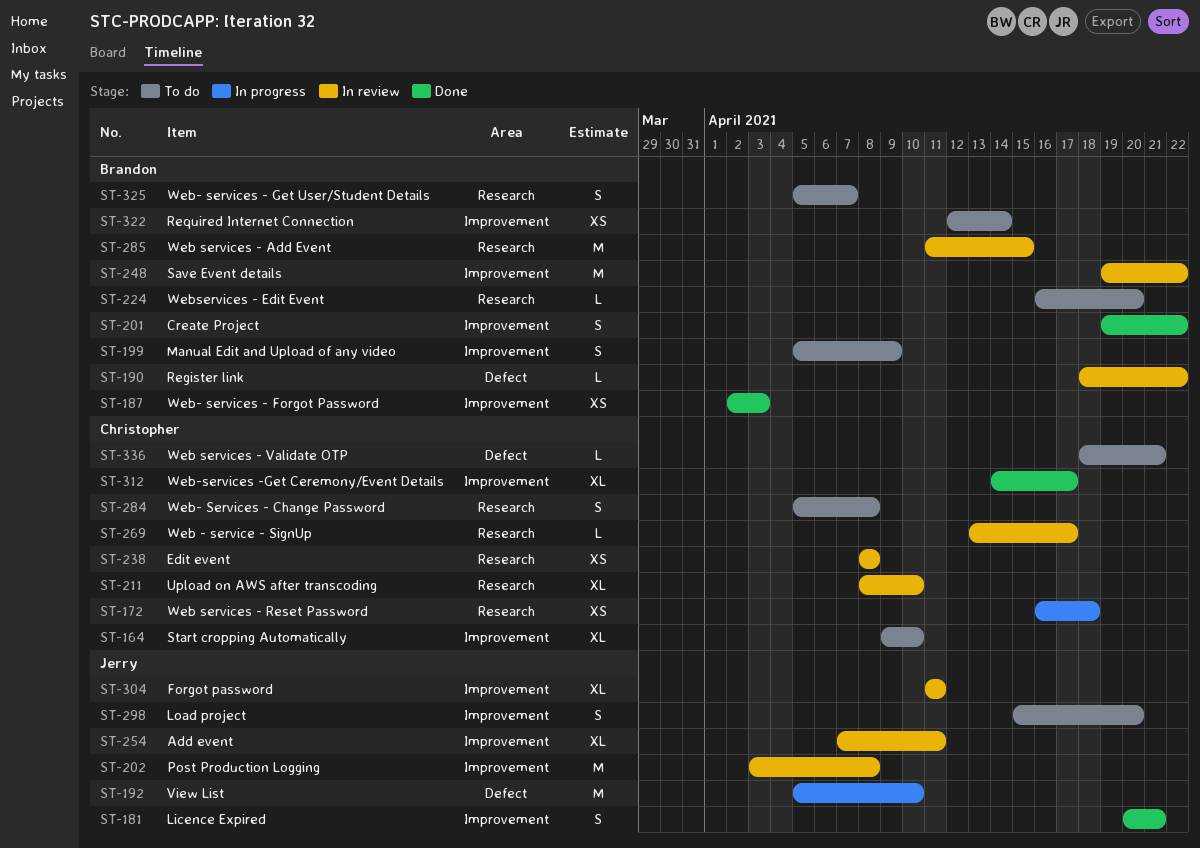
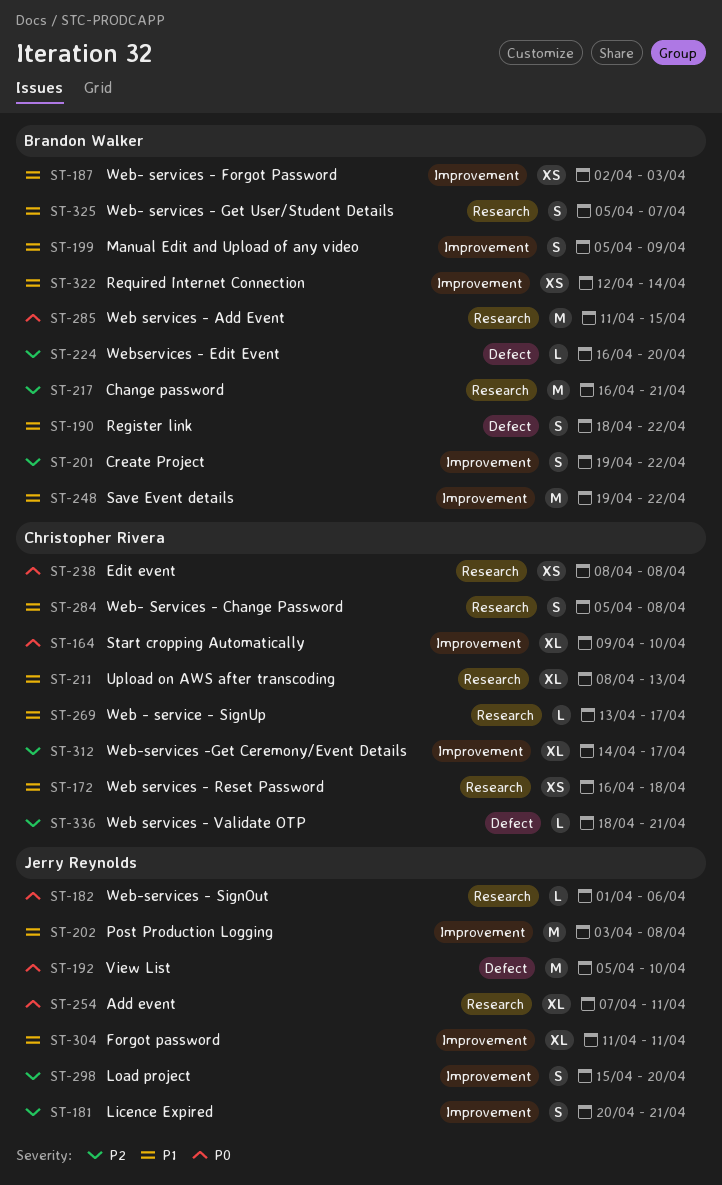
ST-182: none -> present
ST-190, estimate: L -> S
ST-211, due: Apr 10 -> Apr 13
ST-217: none -> present
ST-224, label: Research -> Defect
ST-254, label: Improvement -> Research

